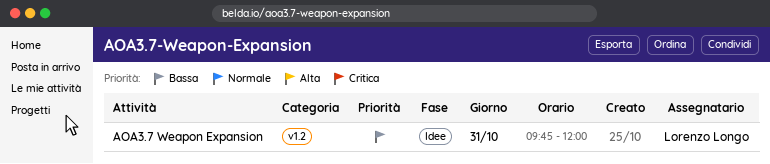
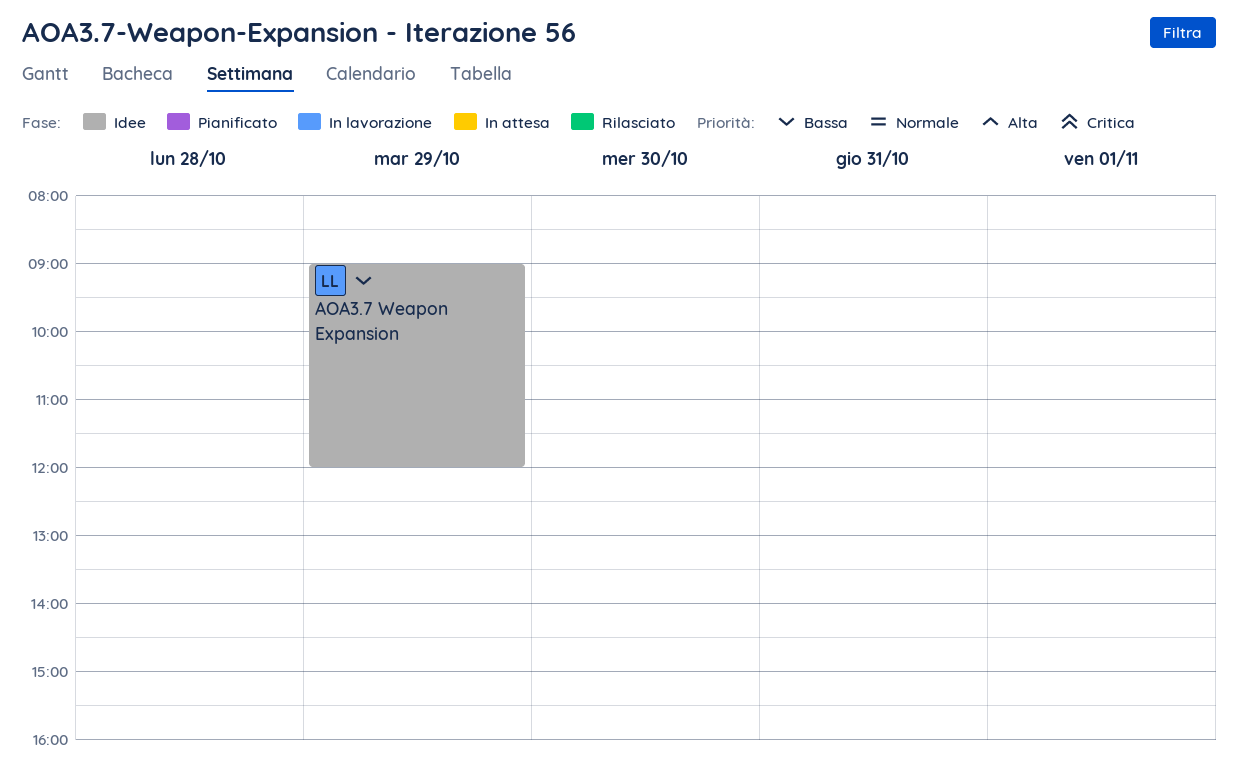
AOA3.7 Weapon Expansion, day: Oct 31 -> Oct 29
AOA3.7 Weapon Expansion, begins: 09:45 -> 09:00

